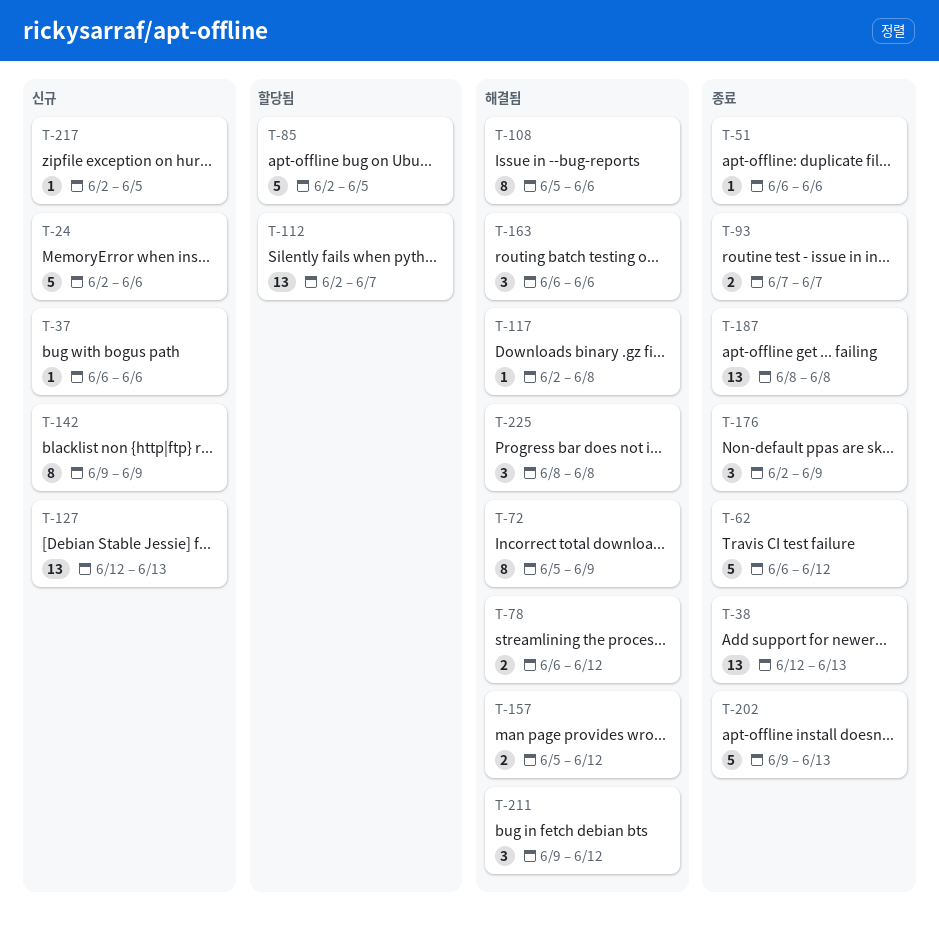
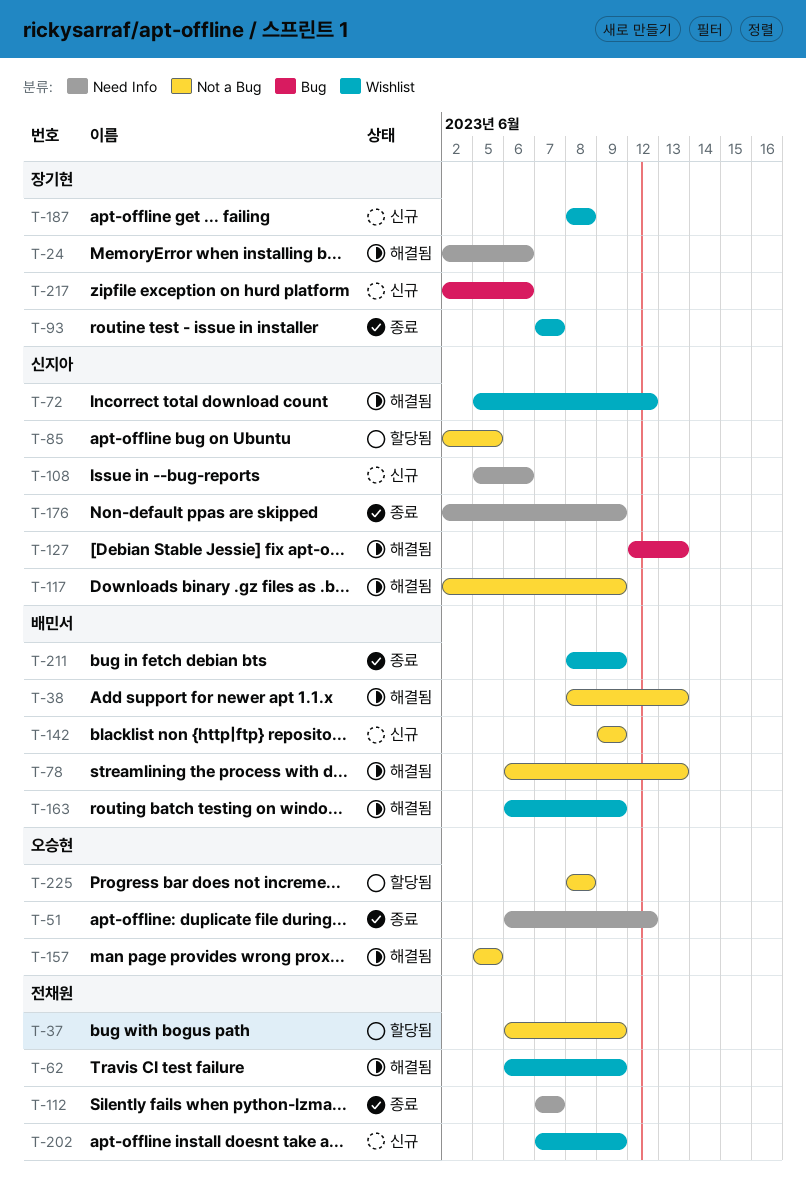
T-24, status: 신규 -> 해결됨
T-37, status: 신규 -> 할당됨
T-37, due: Jun 6 -> Jun 9
T-38, status: 종료 -> 해결됨
T-38, start: Jun 12 -> Jun 8
T-51, due: Jun 6 -> Jun 12
T-62, status: 종료 -> 해결됨
T-62, due: Jun 12 -> Jun 9
T-72, due: Jun 9 -> Jun 12
T-78, due: Jun 12 -> Jun 13
T-108, status: 해결됨 -> 신규
T-112, status: 할당됨 -> 종료
T-112, start: Jun 2 -> Jun 7
T-117, due: Jun 8 -> Jun 9
T-127, status: 신규 -> 해결됨
T-157, due: Jun 12 -> Jun 5
T-163, due: Jun 6 -> Jun 9
T-187, status: 종료 -> 신규
T-202, status: 종료 -> 신규
T-202, start: Jun 9 -> Jun 7
T-202, due: Jun 13 -> Jun 9
T-211, status: 해결됨 -> 종료
T-211, start: Jun 9 -> Jun 8
T-211, due: Jun 12 -> Jun 9
T-217, due: Jun 5 -> Jun 6
T-225, status: 해결됨 -> 할당됨

